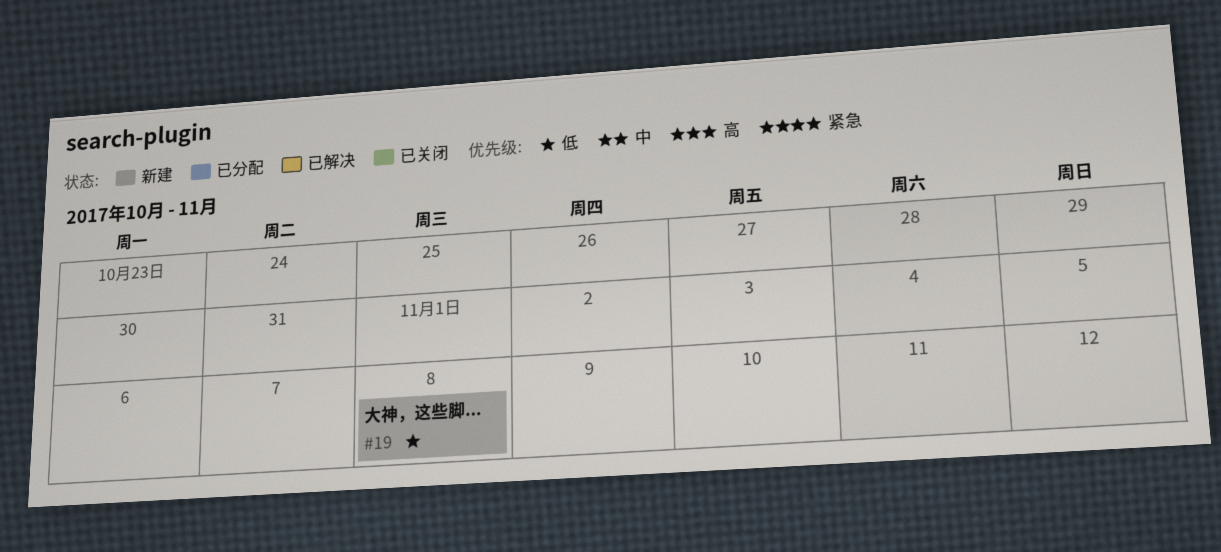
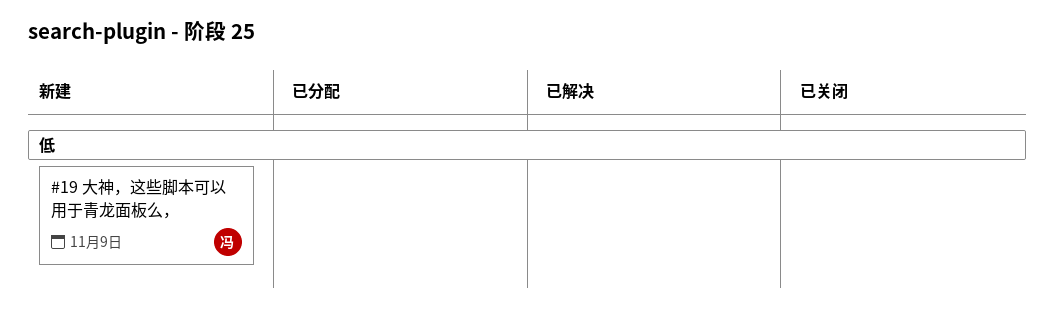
#19, due: Nov 8 -> Nov 9

